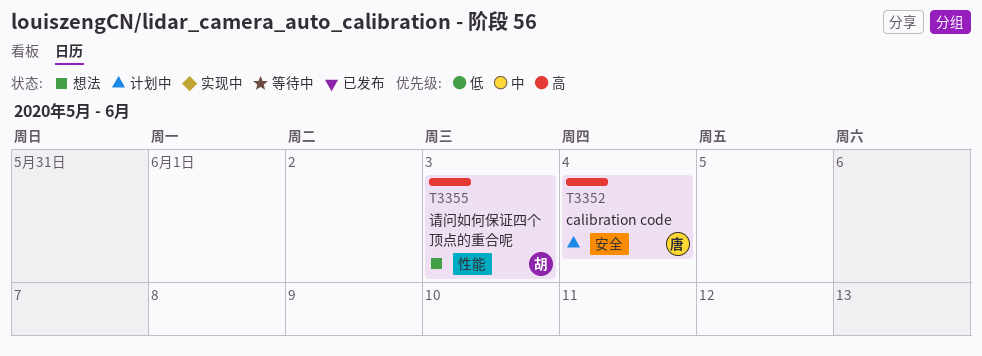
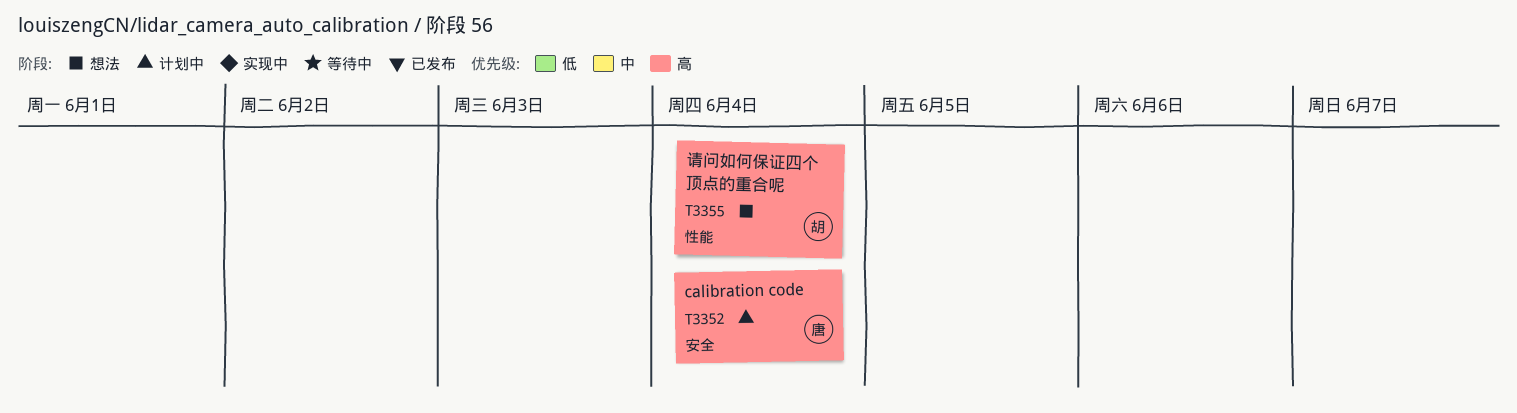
T3355, due: Jun 3 -> Jun 4

